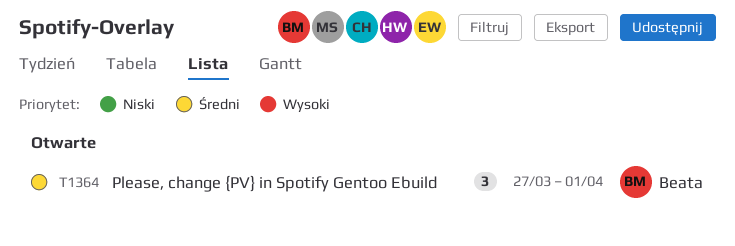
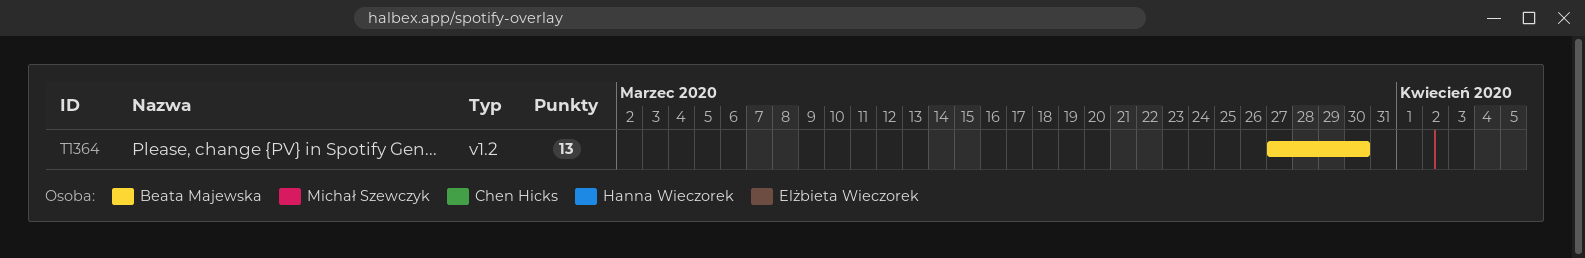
T1364, estimate: 3 -> 13
T1364, due: Apr 1 -> Mar 30

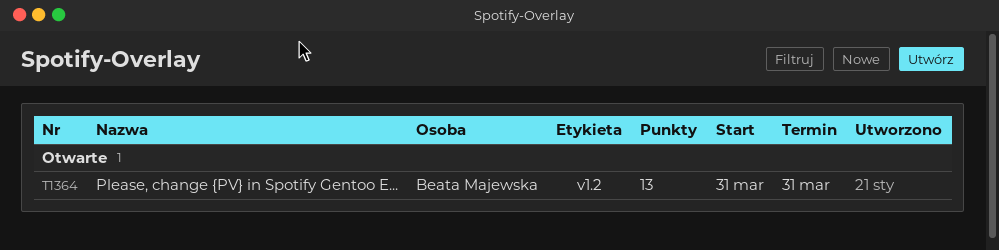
T1364, start: Mar 27 -> Mar 31
T1364, due: Mar 30 -> Mar 31

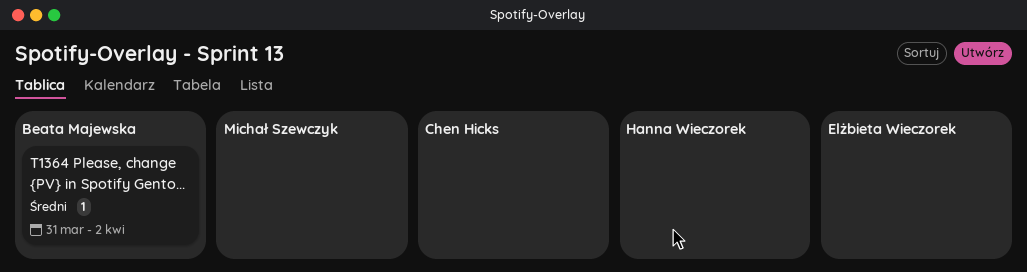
T1364, estimate: 13 -> 1
T1364, due: Mar 31 -> Apr 2

